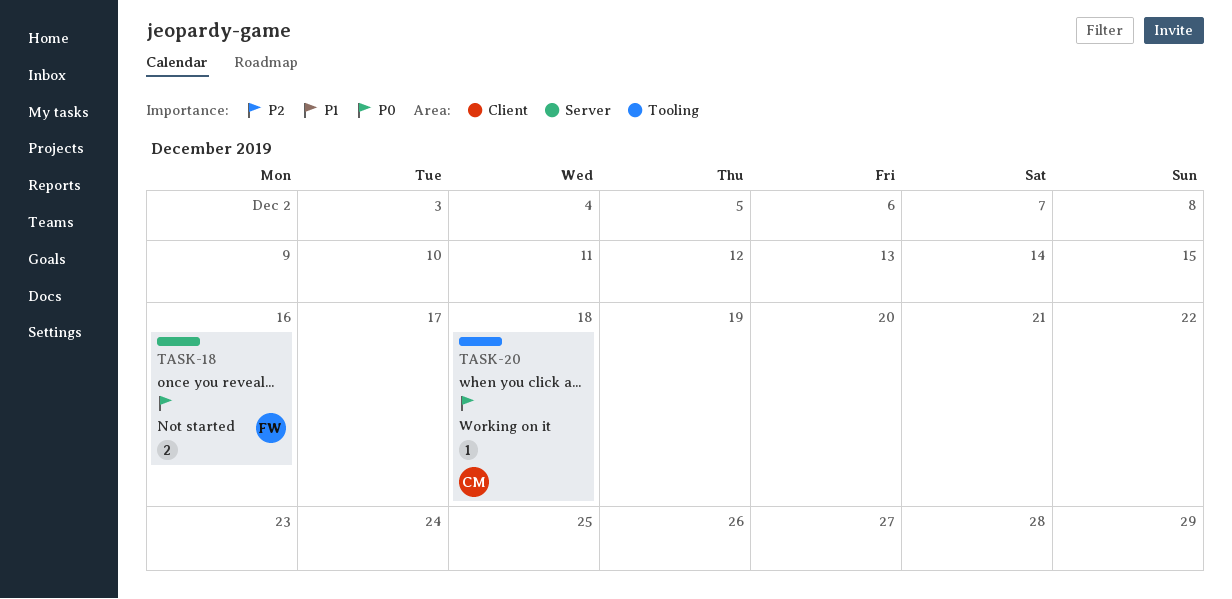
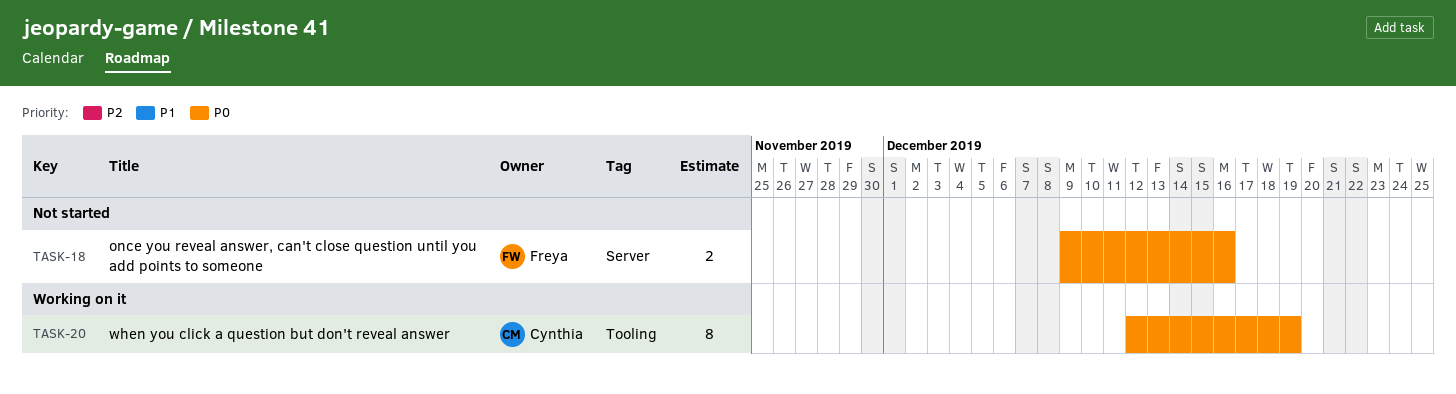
TASK-20, estimate: 1 -> 8
TASK-20, due: Dec 18 -> Dec 19

